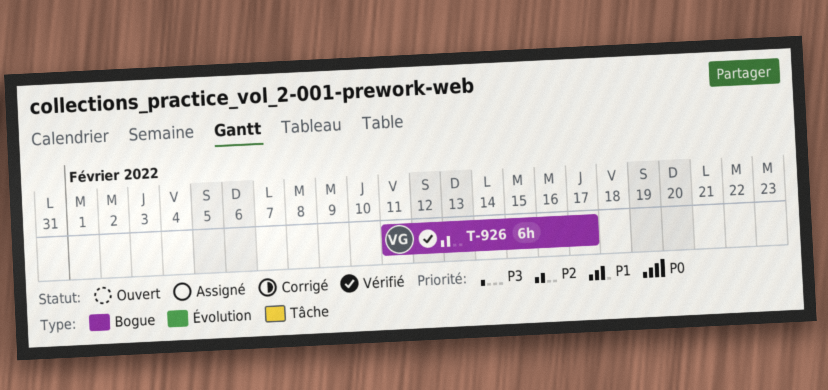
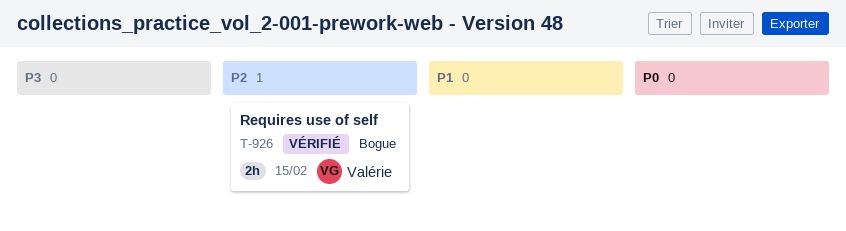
T-926, estimate: 6h -> 2h
T-926, due: Feb 17 -> Feb 15

